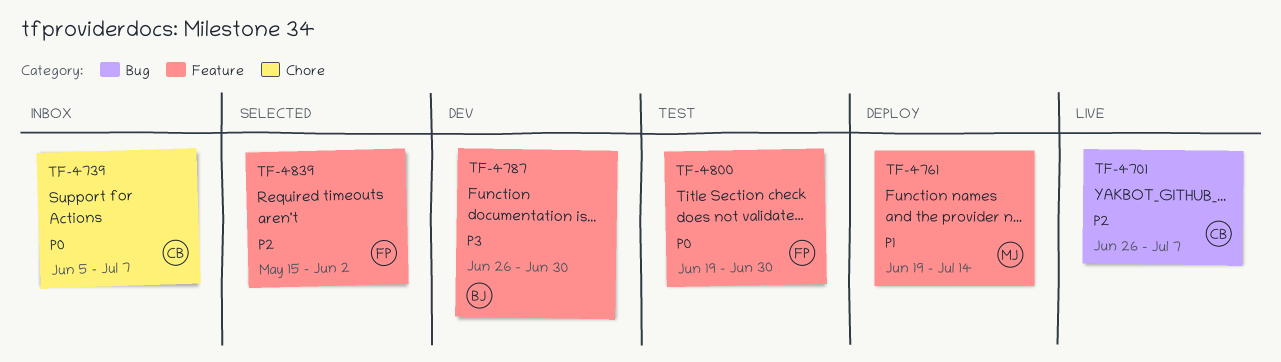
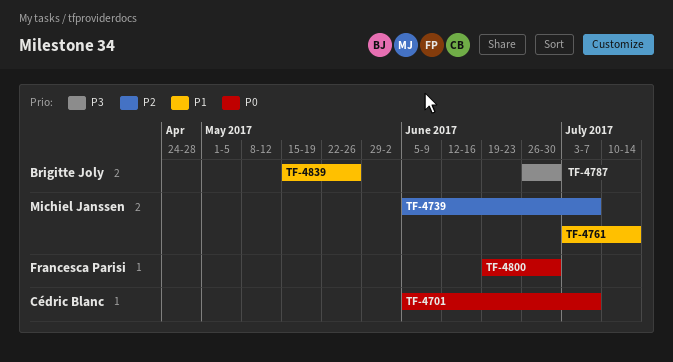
TF-4701, priority: P2 -> P0
TF-4701, start: Jun 26 -> Jun 5
TF-4739, owner: Cédric Blanc -> Michiel Janssen
TF-4739, priority: P0 -> P2
TF-4761, start: Jun 19 -> Jul 3
TF-4839, owner: Francesca Parisi -> Brigitte Joly
TF-4839, priority: P2 -> P1
TF-4839, due: Jun 2 -> May 26

